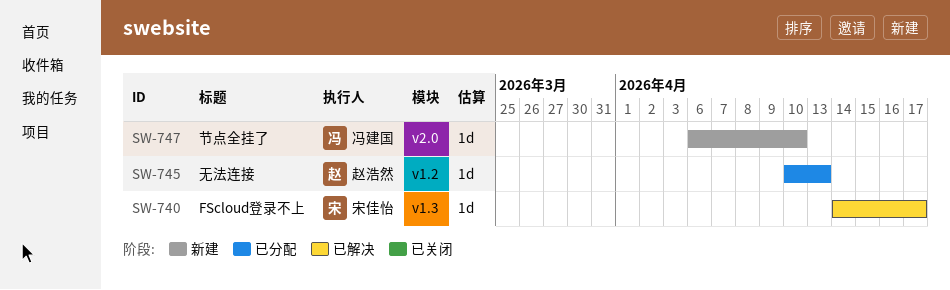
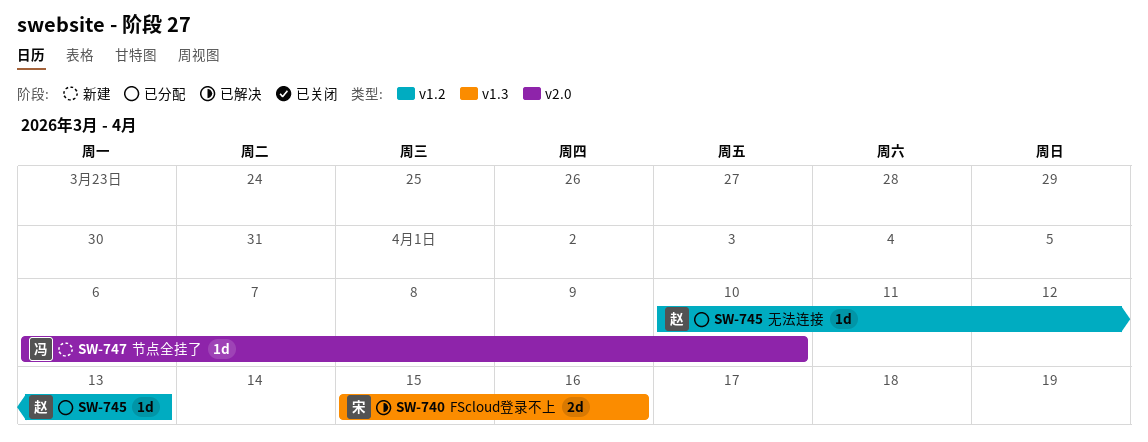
SW-740, estimate: 1d -> 2d
SW-740, start: Apr 14 -> Apr 15
SW-740, due: Apr 17 -> Apr 16

